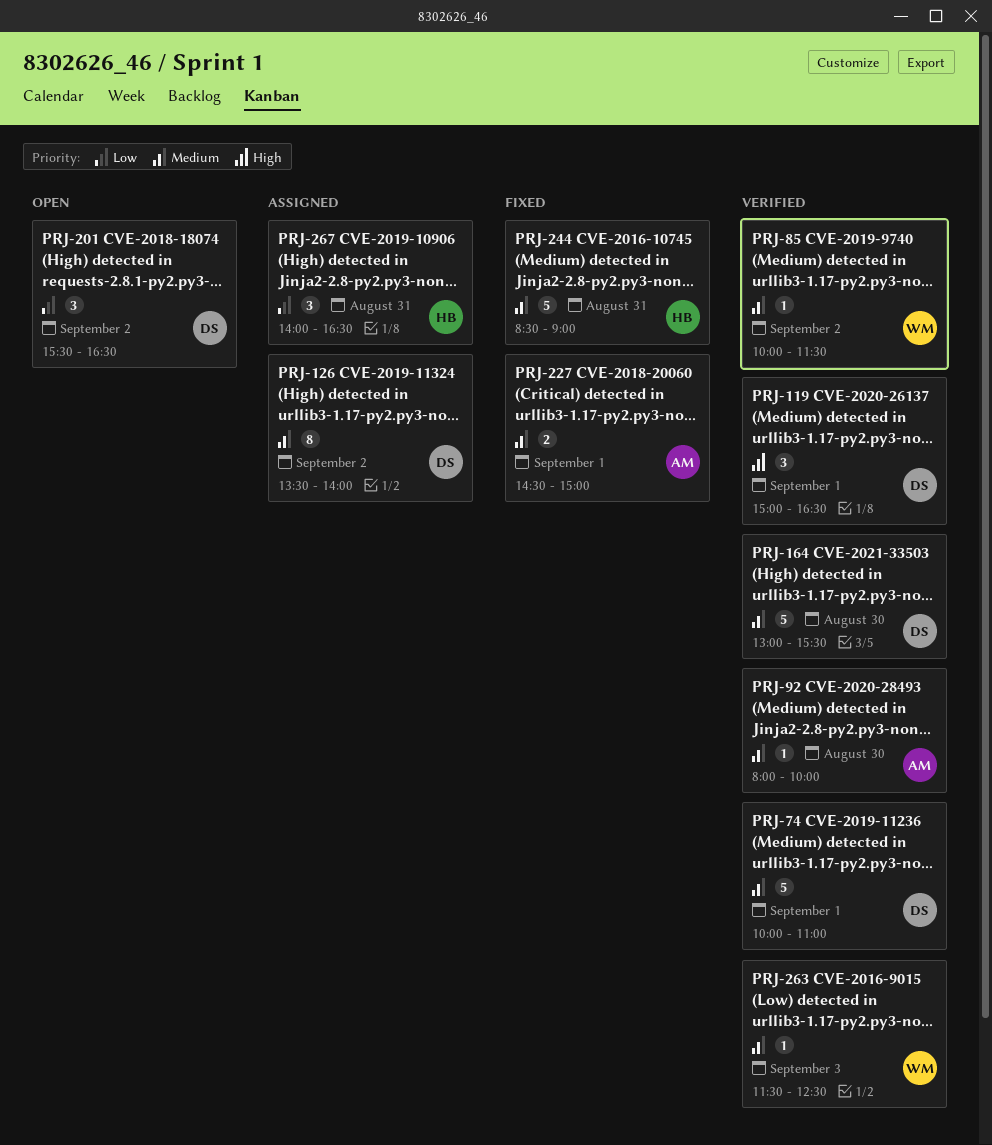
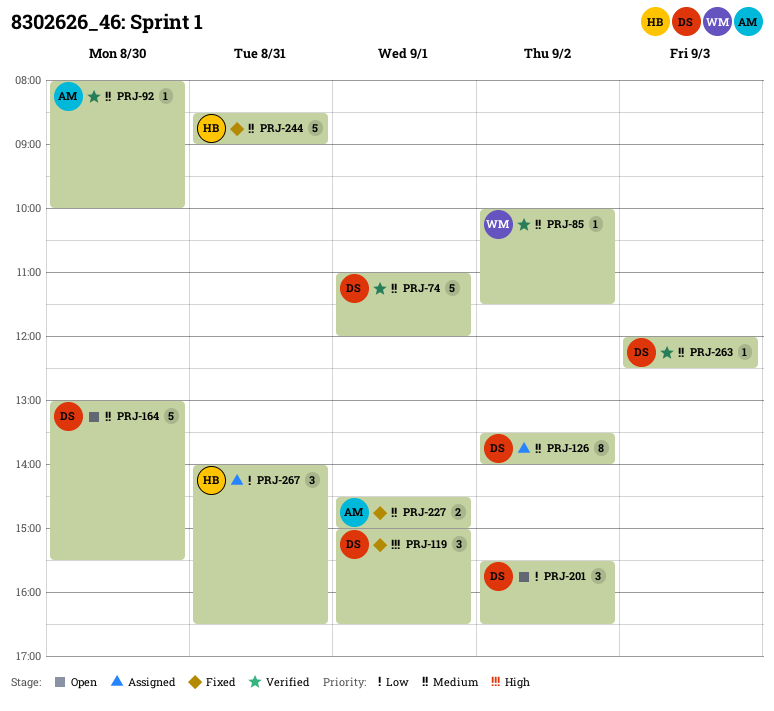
PRJ-74, begins: 10:00 -> 11:00
PRJ-74, ends: 11:00 -> 12:00
PRJ-119, status: Verified -> Fixed
PRJ-164, status: Verified -> Open
PRJ-263, owner: WM -> DS
PRJ-263, begins: 11:30 -> 12:00

